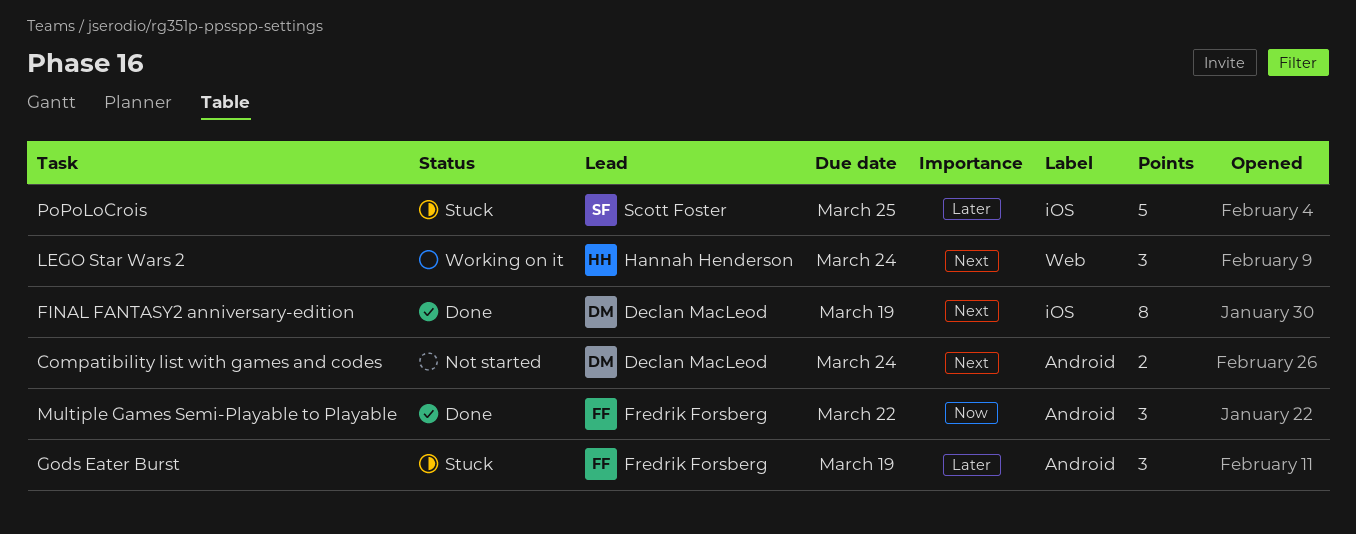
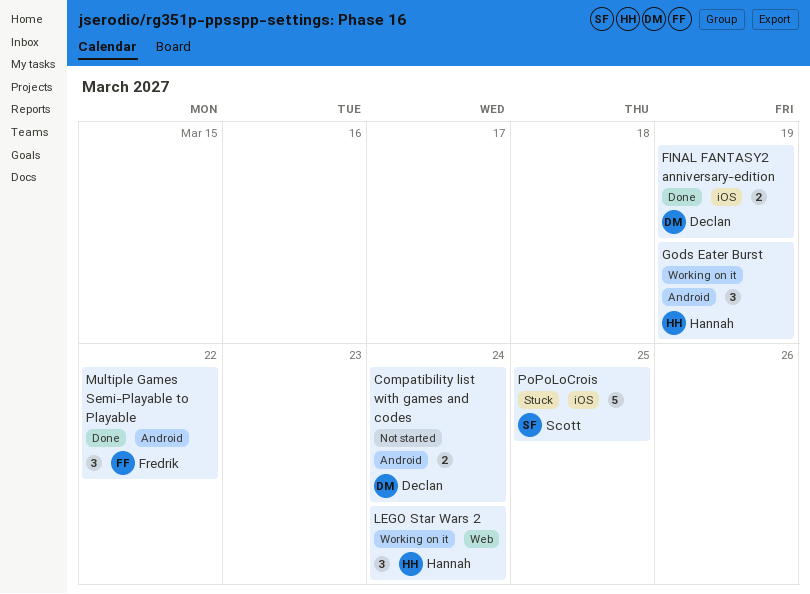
FINAL FANTASY2 anniversary-edition, estimate: 8 -> 2
Gods Eater Burst, status: Stuck -> Working on it
Gods Eater Burst, owner: Fredrik Forsberg -> Hannah Henderson

